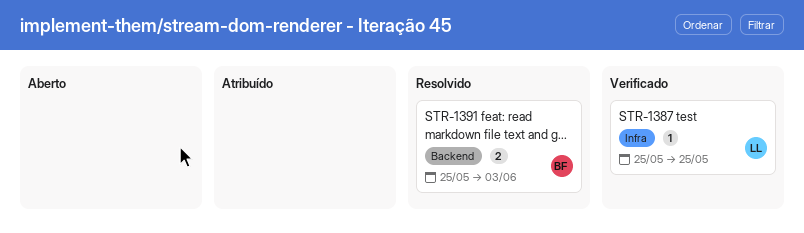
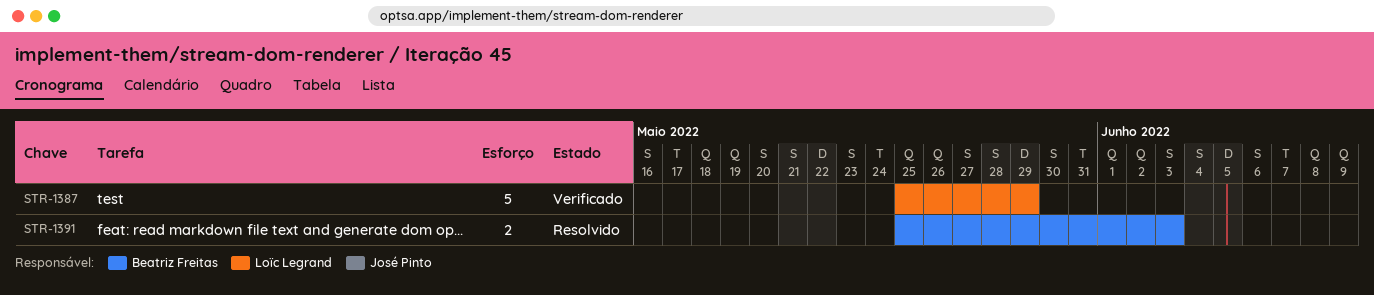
STR-1387, estimate: 1 -> 5
STR-1387, due: May 25 -> May 29

